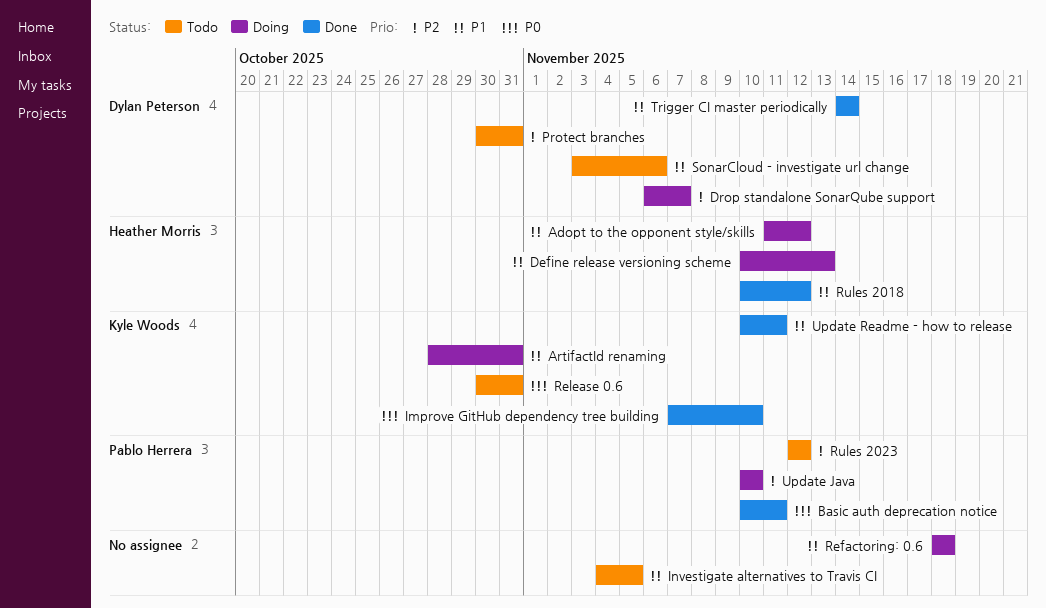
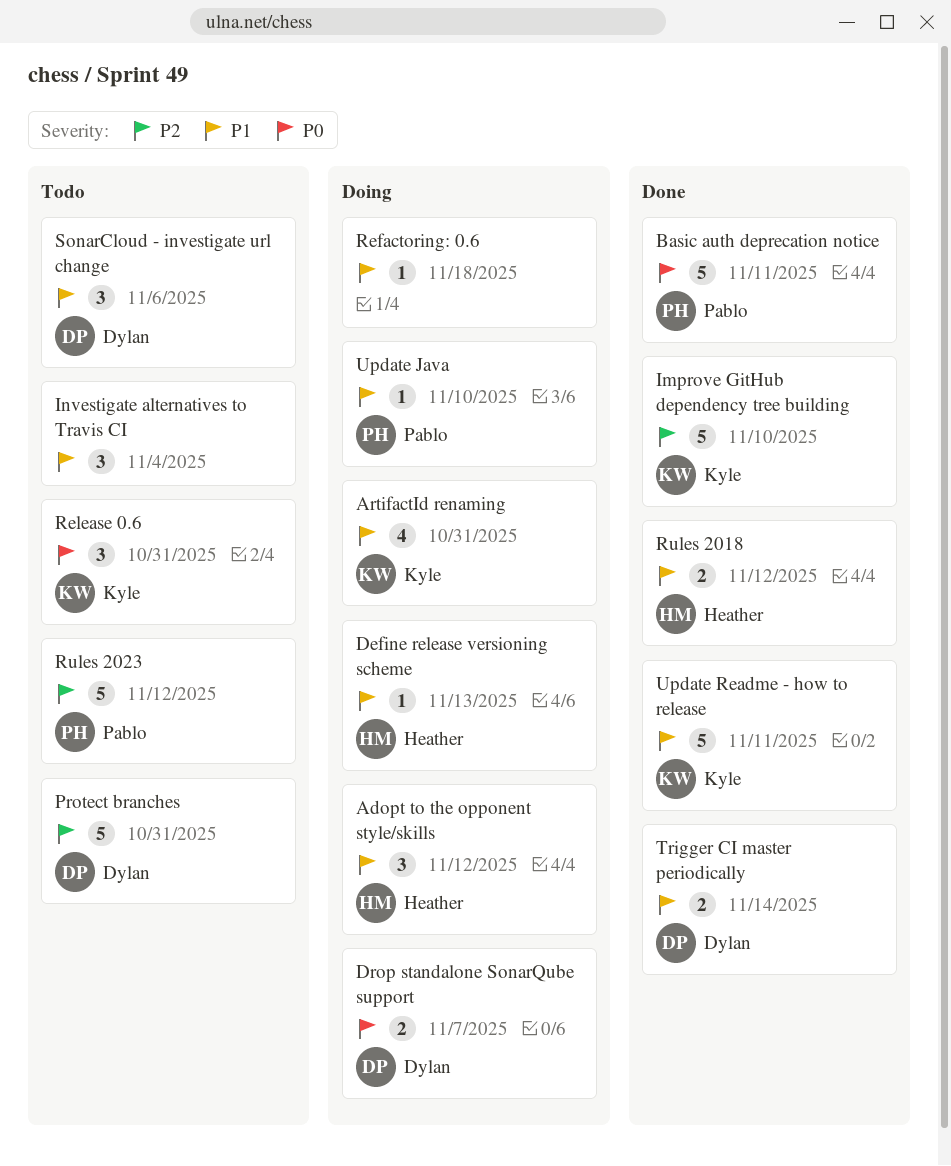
Drop standalone SonarQube support, priority: P2 -> P0
Improve GitHub dependency tree building, priority: P0 -> P2
Investigate alternatives to Travis CI, due: Nov 5 -> Nov 4
Update Java, priority: P2 -> P1

